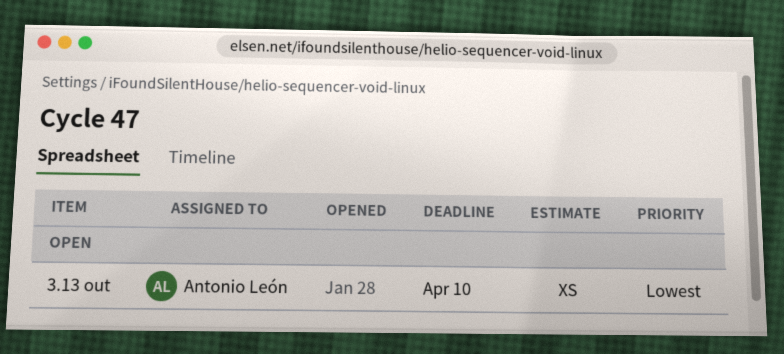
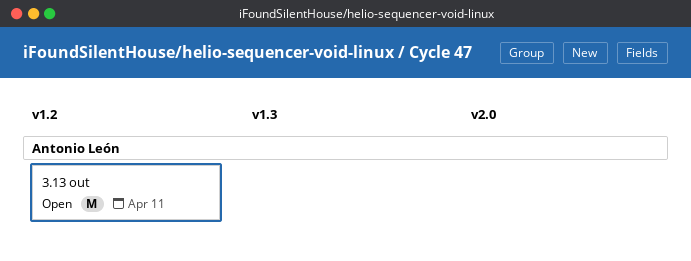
3.13 out, estimate: XS -> M
3.13 out, due: Apr 10 -> Apr 11

